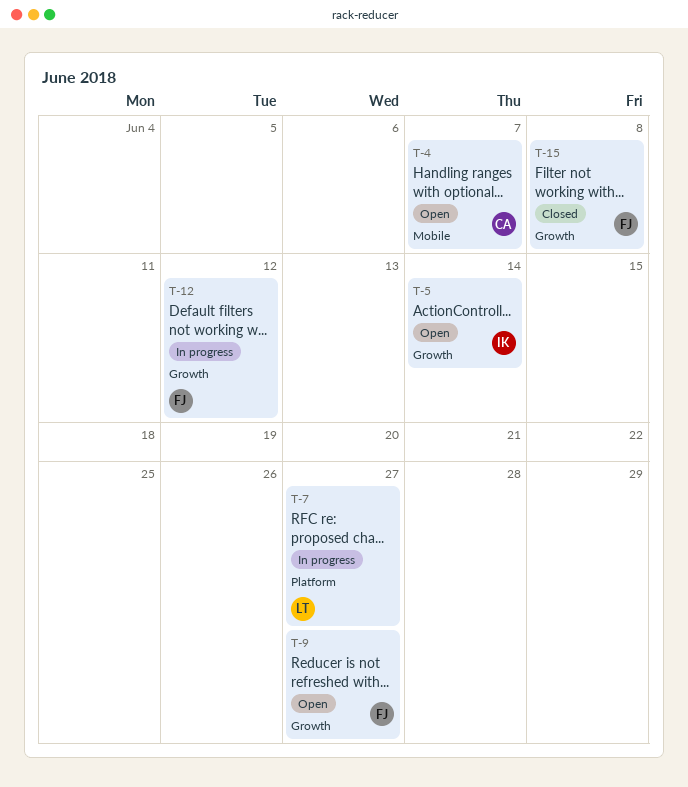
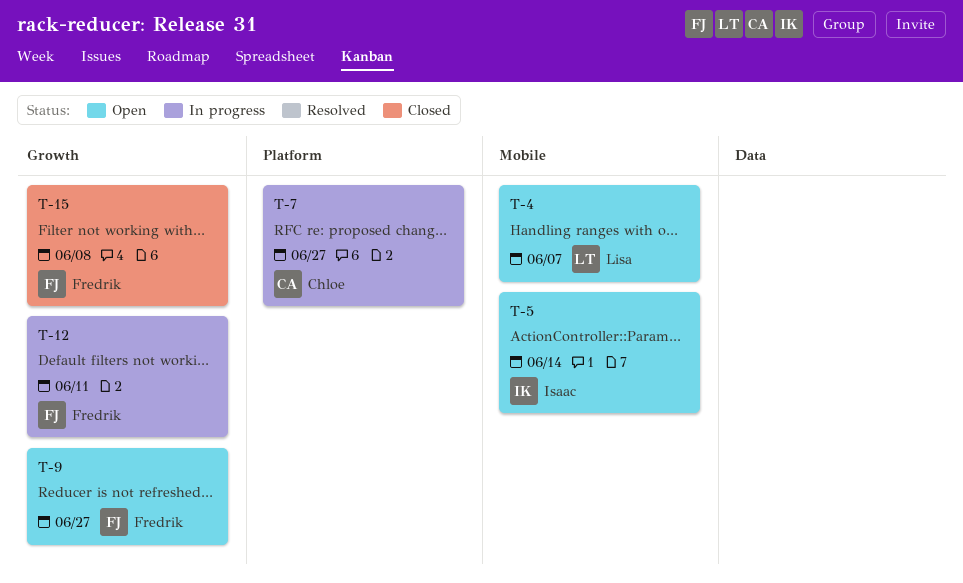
T-4, owner: Chloe -> Lisa
T-5, label: Growth -> Mobile
T-7, owner: Lisa -> Chloe
T-12, due: Jun 12 -> Jun 11

